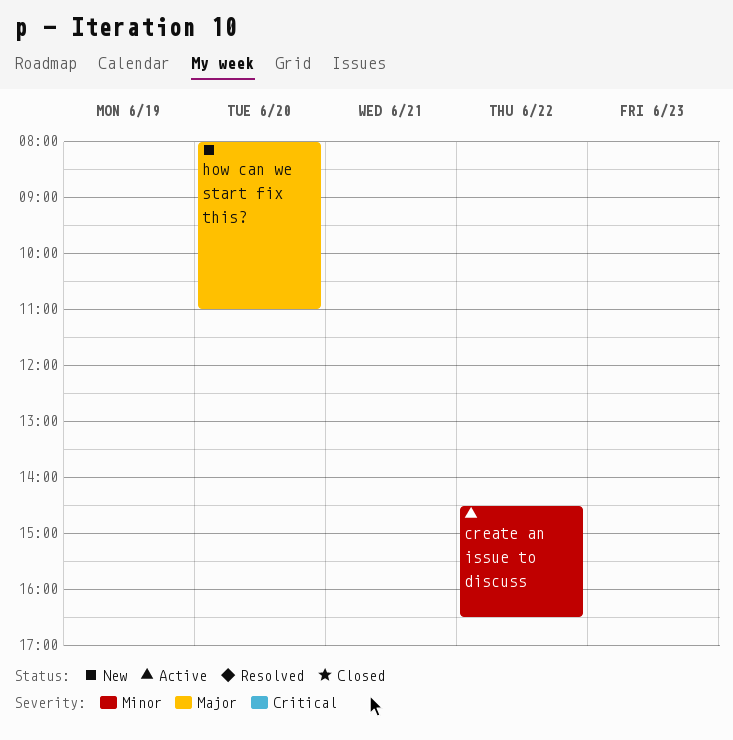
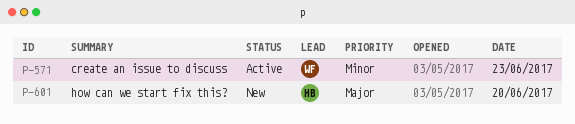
create an issue to discuss, day: Jun 22 -> Jun 23

